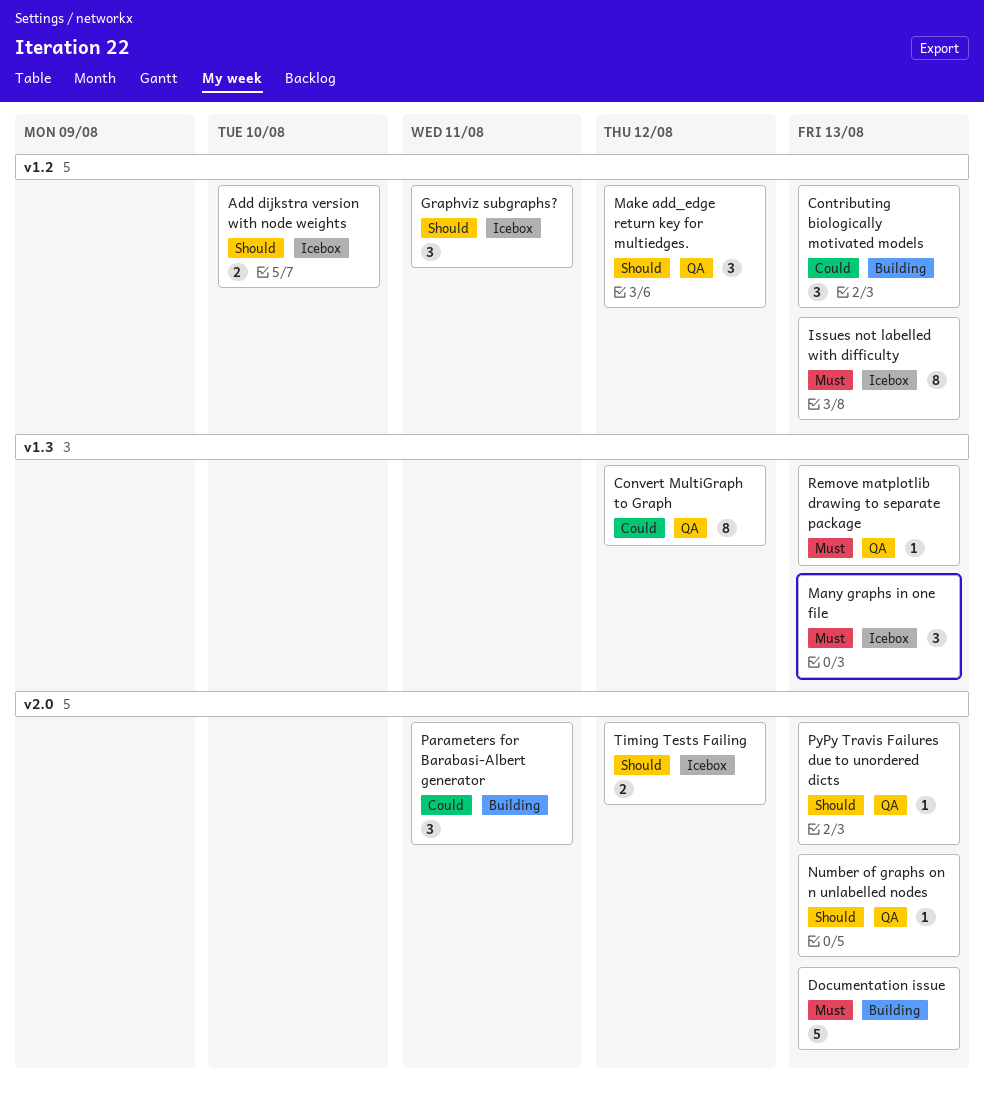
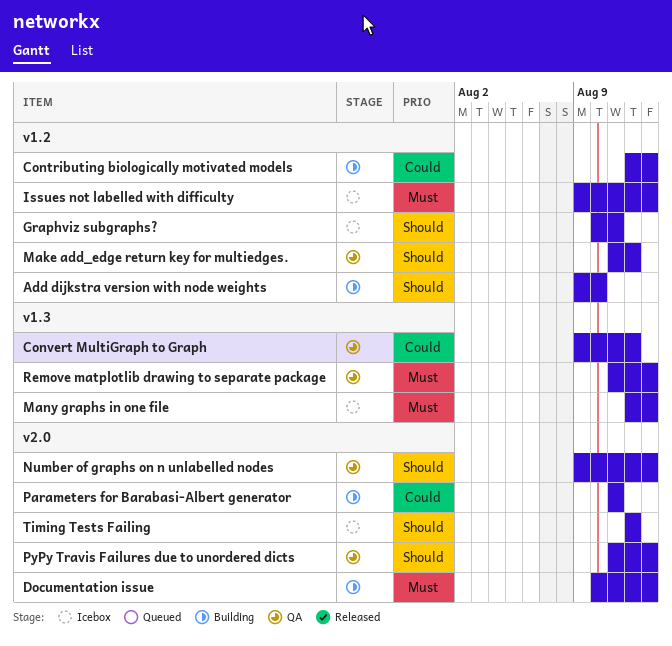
Add dijkstra version with node weights, status: Icebox -> Building

